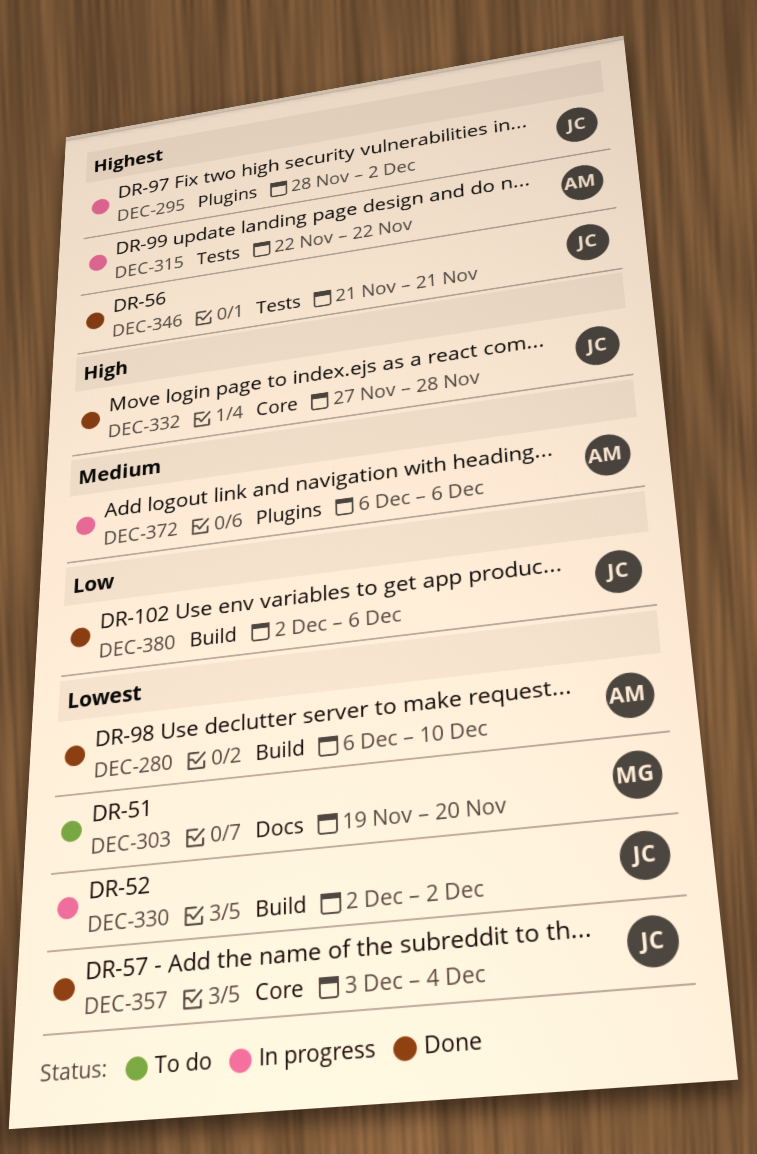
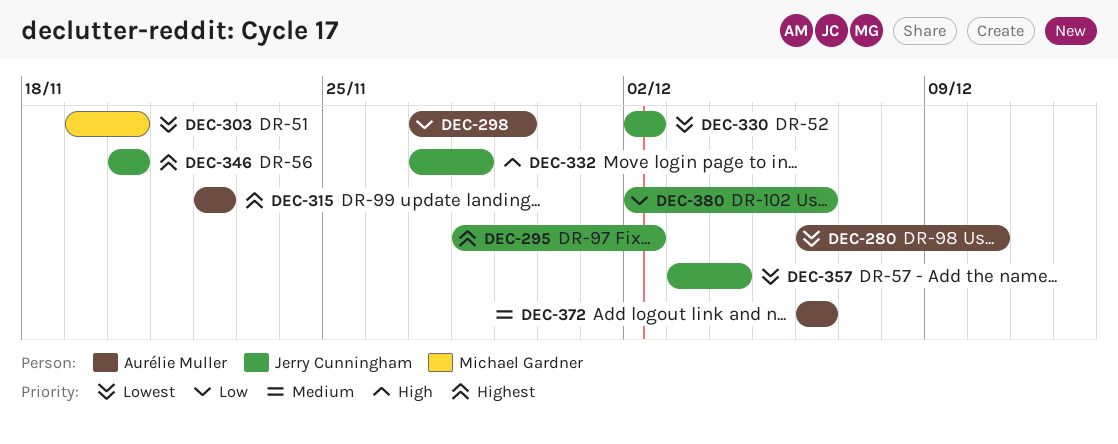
DEC-298: none -> present
DEC-346, start: Nov 21 -> Nov 20
DEC-346, due: Nov 21 -> Nov 20

